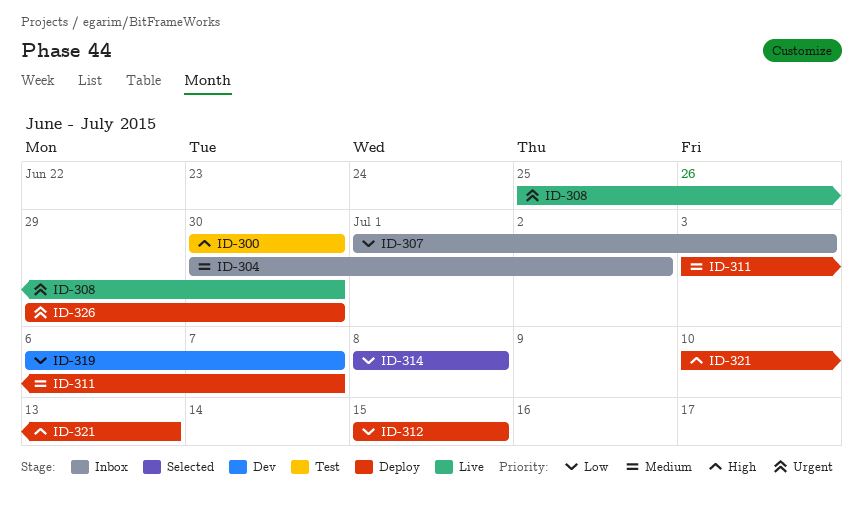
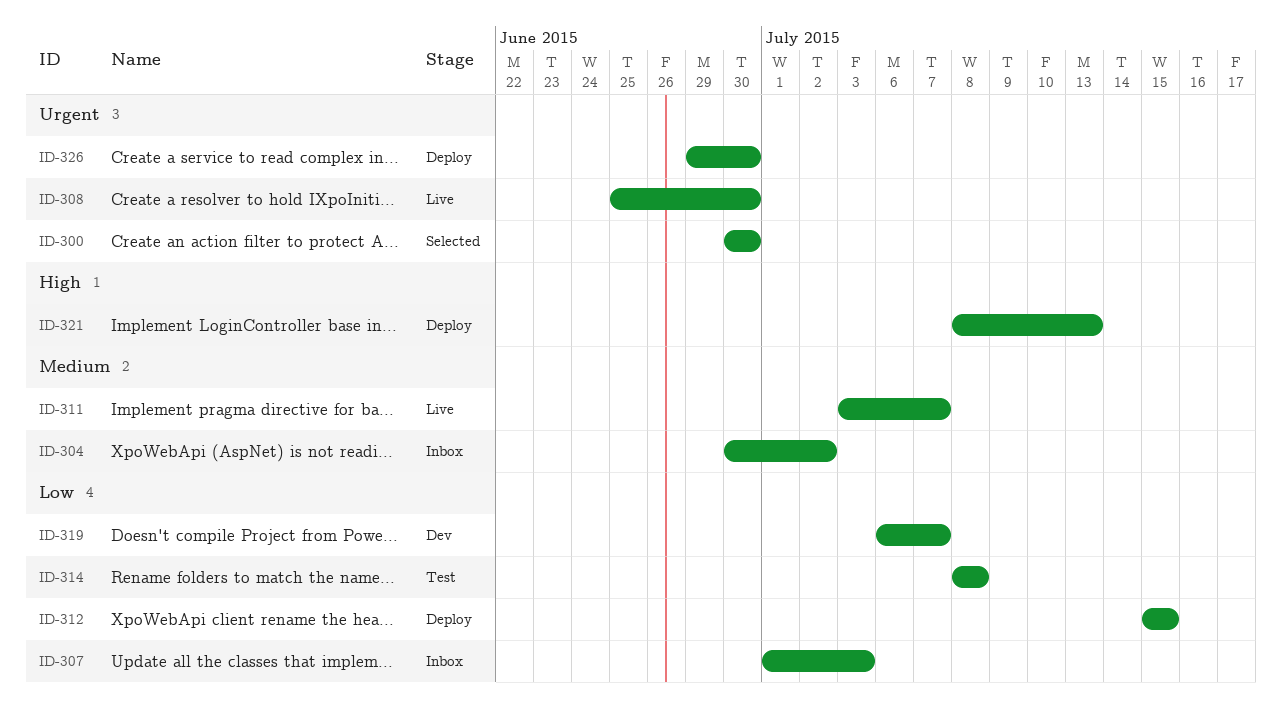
ID-300, status: Test -> Selected
ID-300, priority: High -> Urgent
ID-311, status: Deploy -> Live
ID-314, status: Selected -> Test
ID-321, start: Jul 10 -> Jul 8

